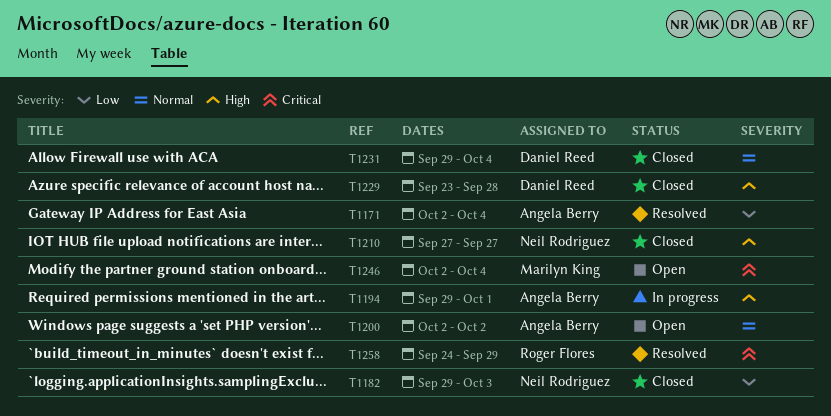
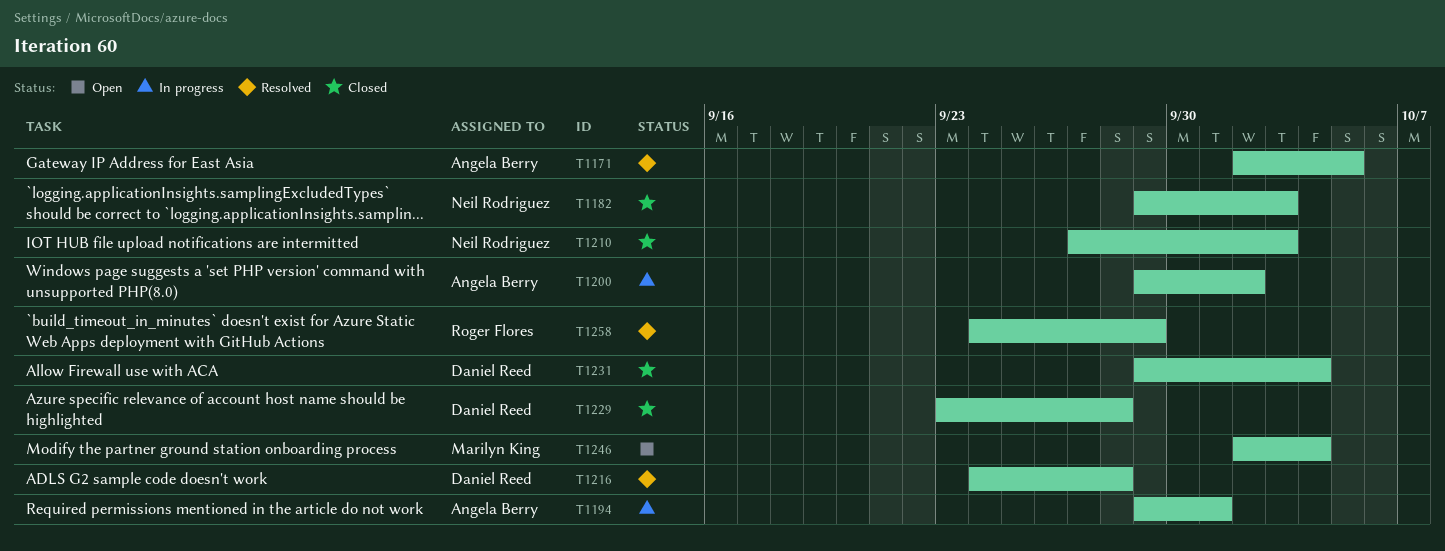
T1171, due: Oct 4 -> Oct 5
T1200, status: Open -> In progress
T1200, start: Oct 2 -> Sep 29
T1210, due: Sep 27 -> Oct 3
T1216: none -> present

